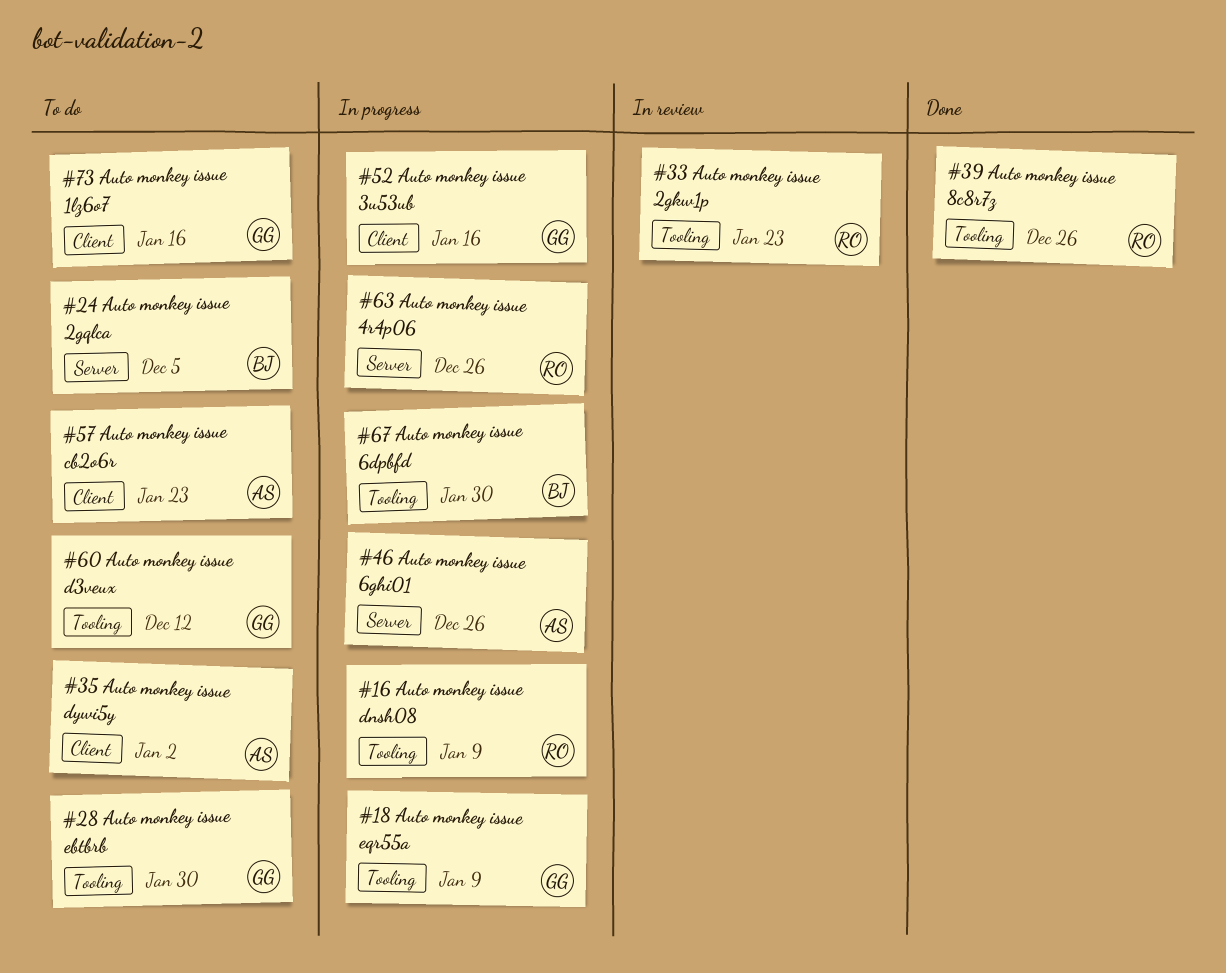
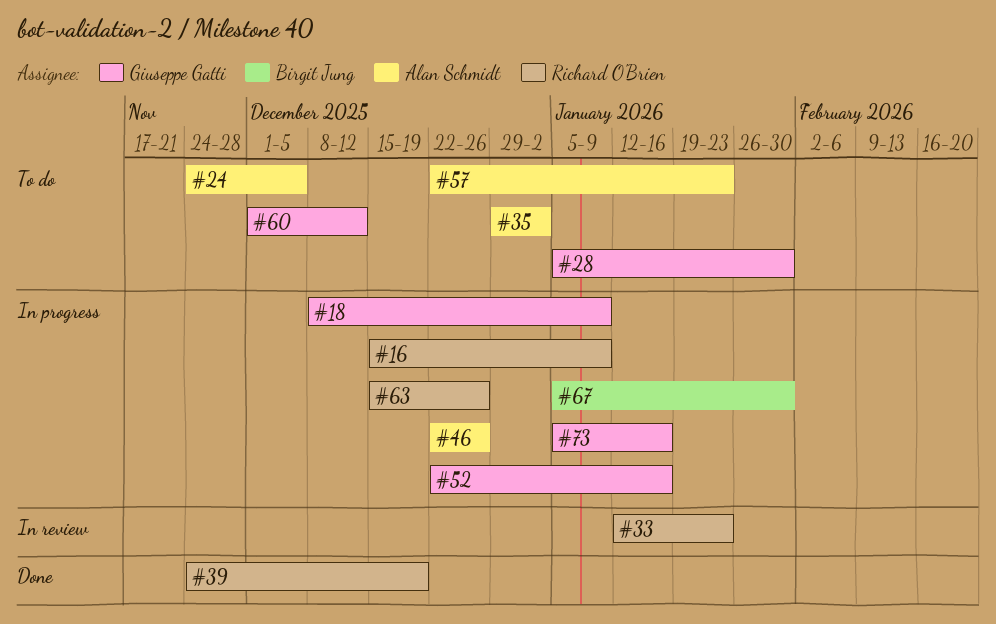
#24, owner: Birgit Jung -> Alan Schmidt
#39, due: Dec 26 -> Dec 19
#73, status: To do -> In progress

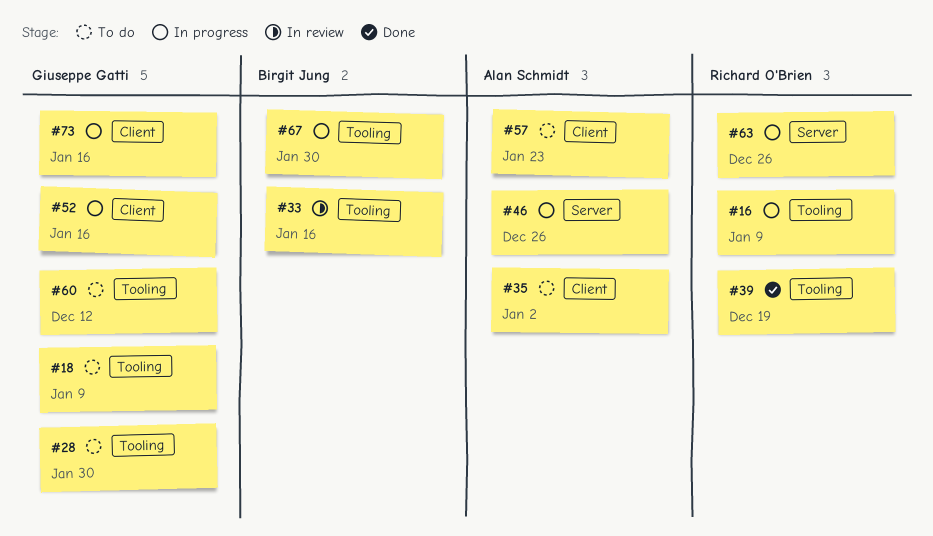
#18, status: In progress -> To do
#24: present -> none
#33, owner: Richard O'Brien -> Birgit Jung
#33, due: Jan 23 -> Jan 16

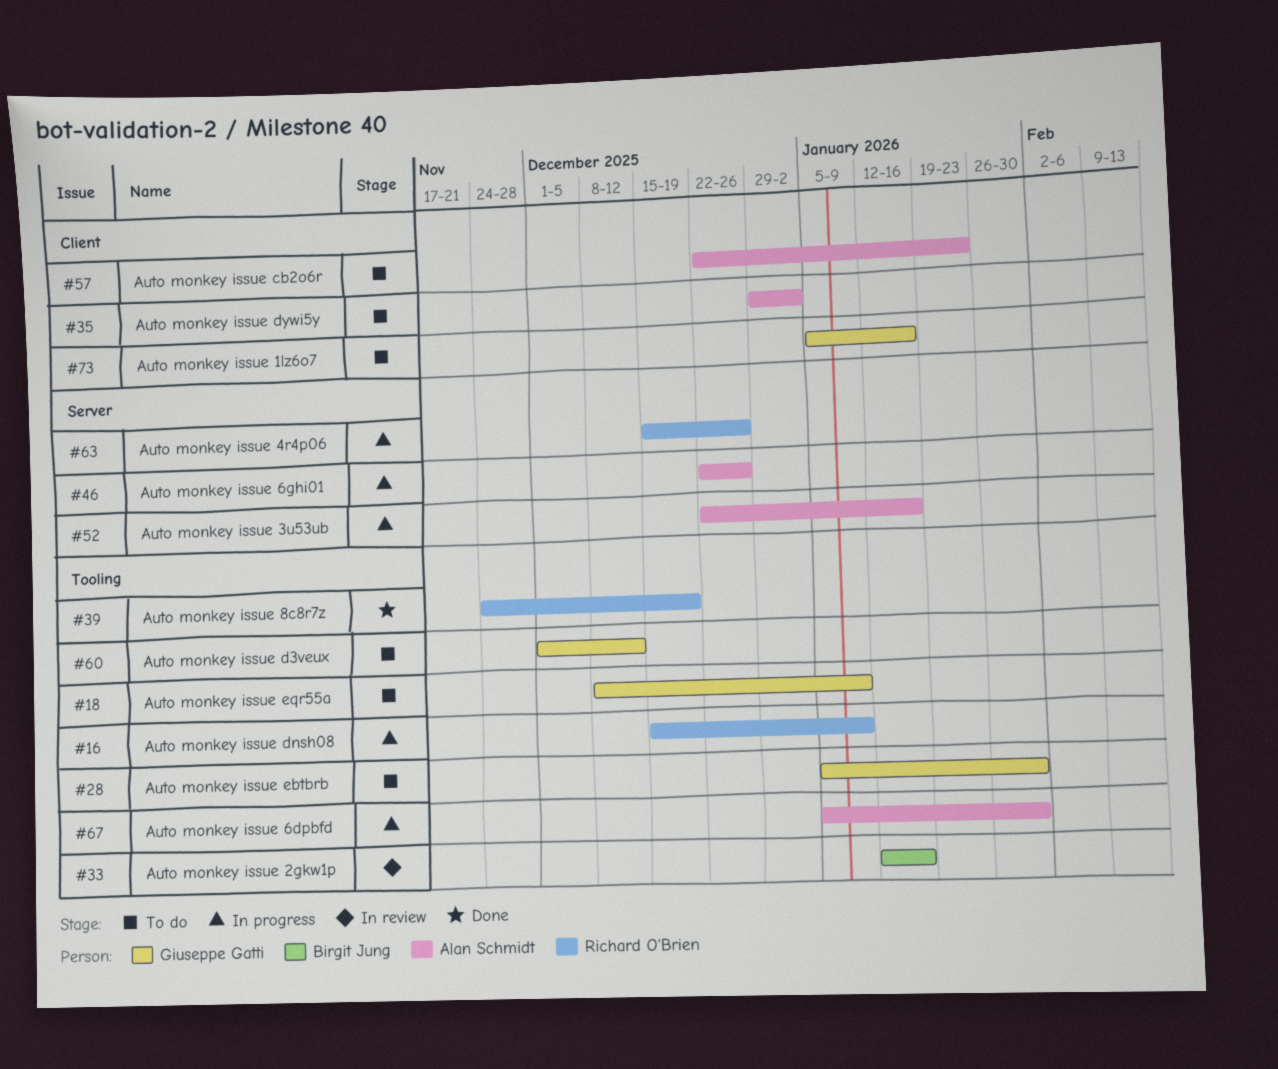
#52, owner: Giuseppe Gatti -> Alan Schmidt
#52, label: Client -> Server
#67, owner: Birgit Jung -> Alan Schmidt
#73, status: In progress -> To do

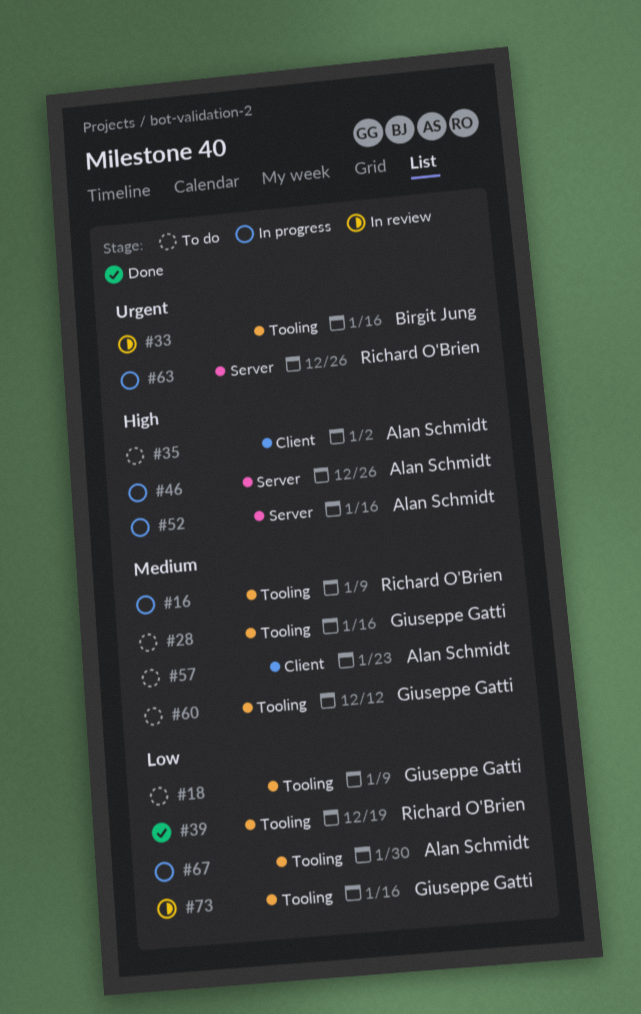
#28, due: Jan 30 -> Jan 16
#73, status: To do -> In review
#73, label: Client -> Tooling

